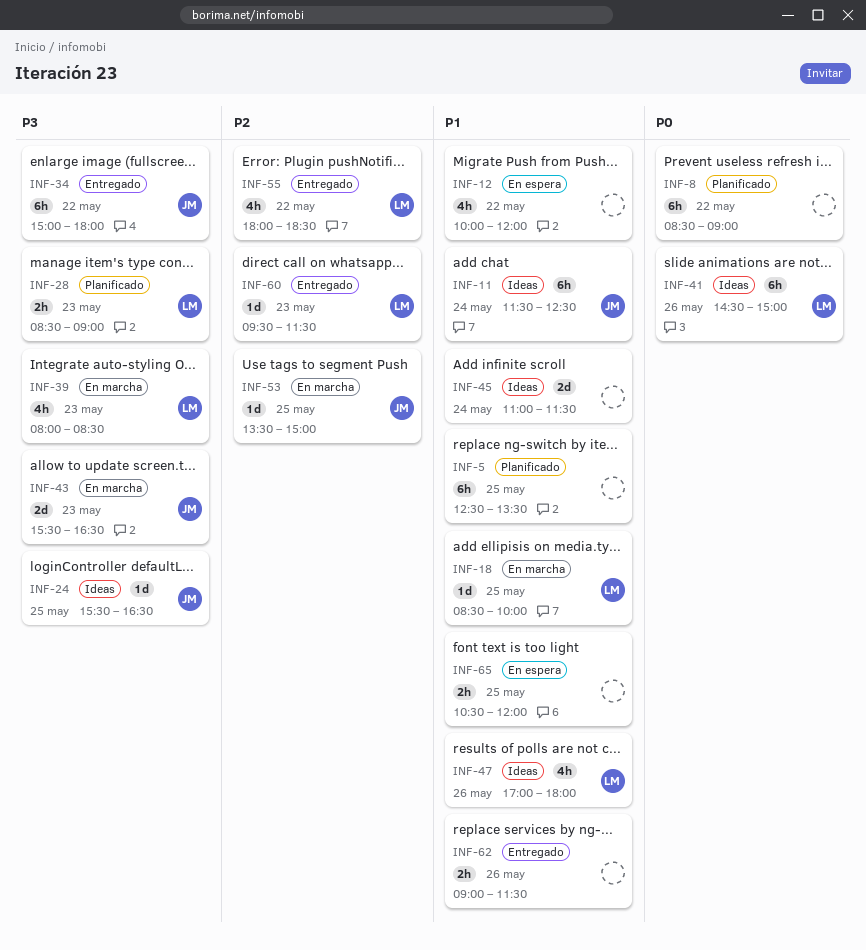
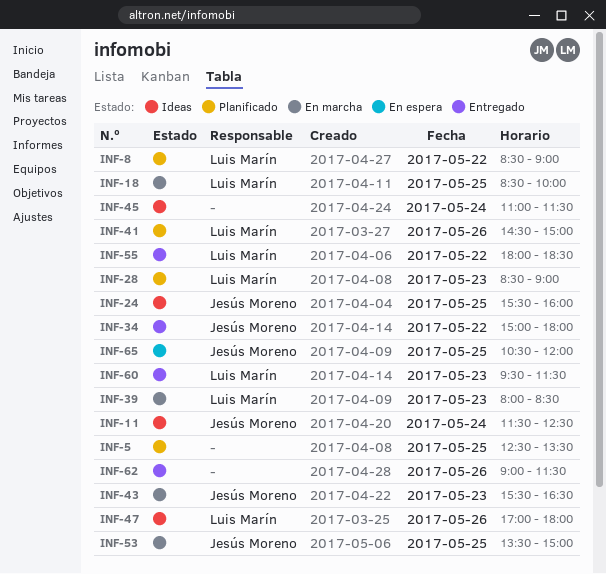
INF-8, owner: none -> Luis Marín
INF-12: present -> none
INF-24, ends: 16:30 -> 16:00
INF-41, status: Ideas -> Planificado
INF-65, owner: none -> Jesús Moreno

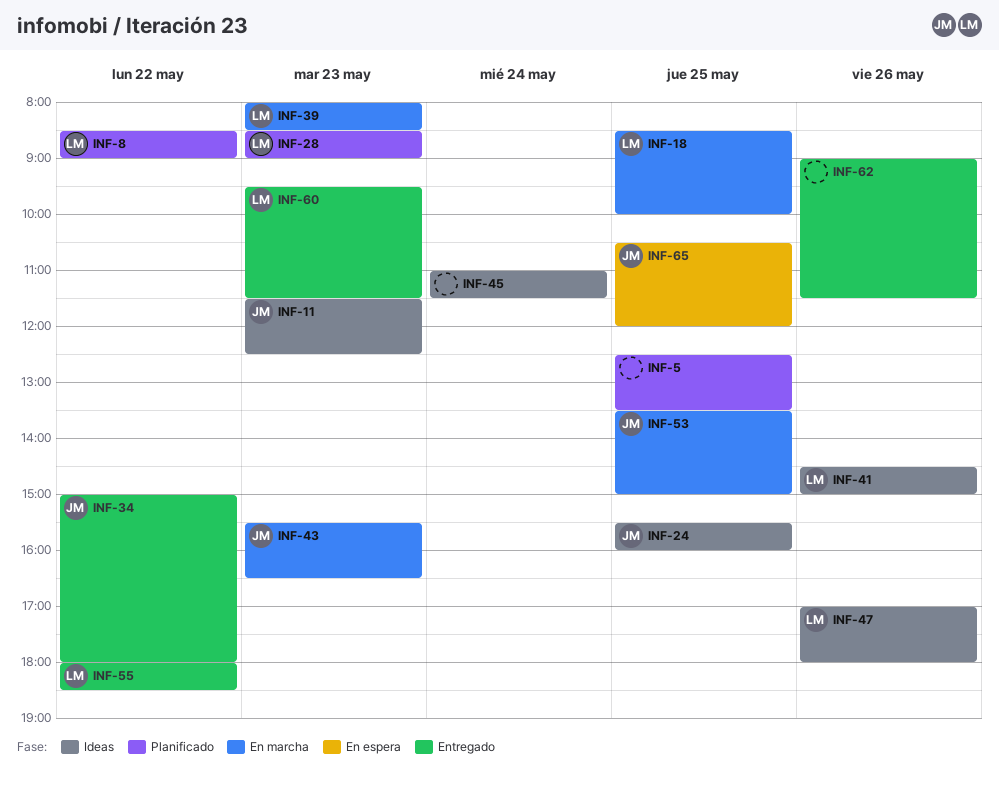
INF-11, day: May 24 -> May 23
INF-41, status: Planificado -> Ideas

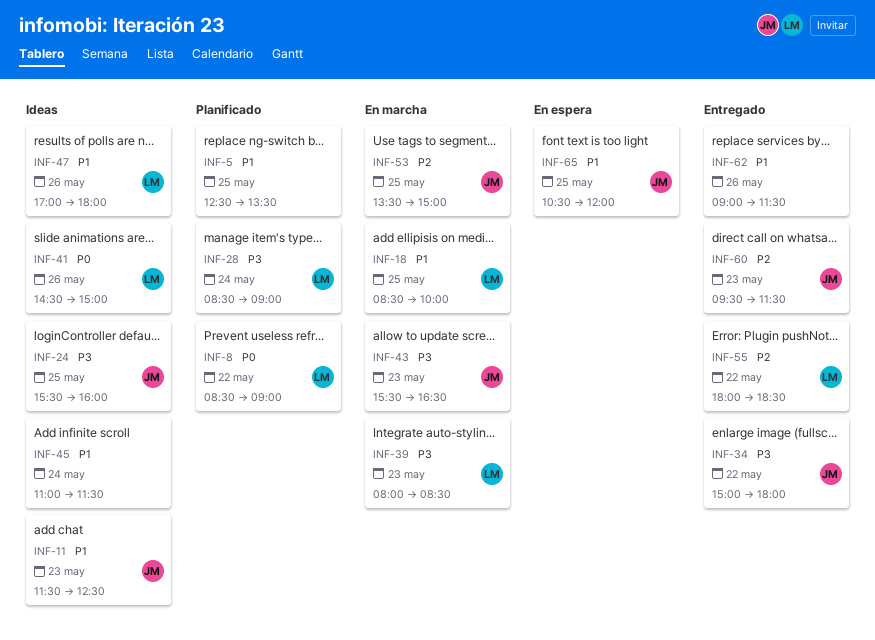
INF-28, day: May 23 -> May 24
INF-60, owner: LM -> JM

